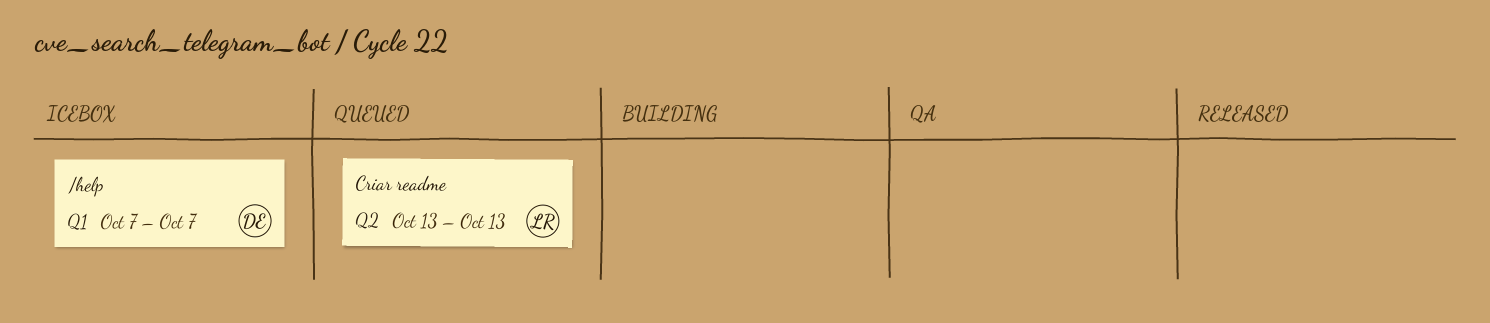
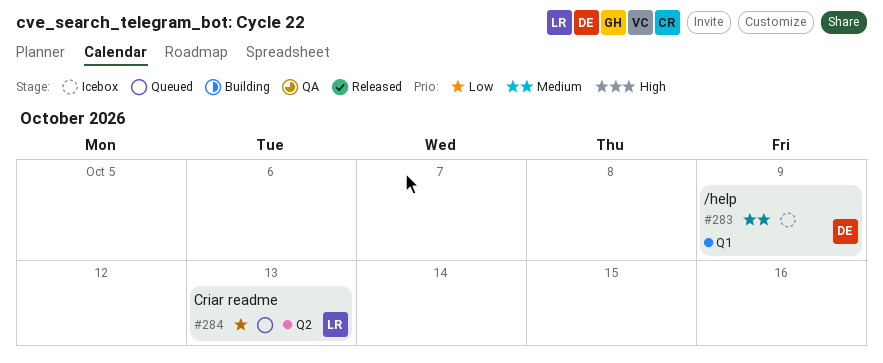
/help, due: Oct 7 -> Oct 9

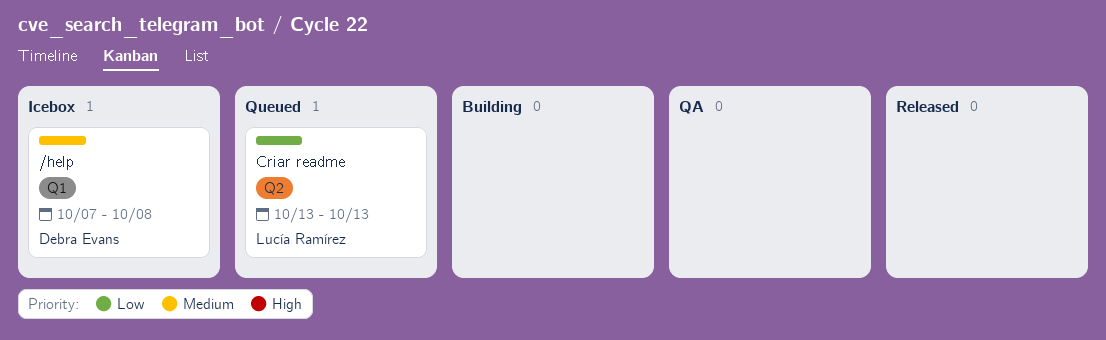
/help, due: Oct 9 -> Oct 8

